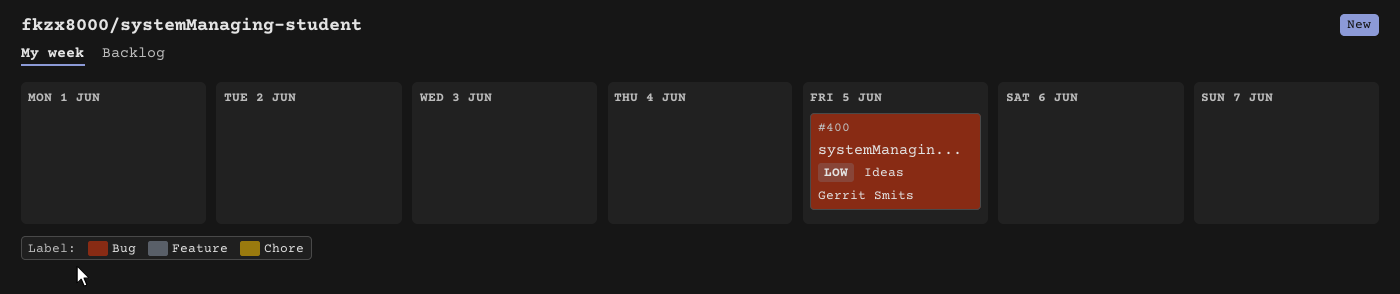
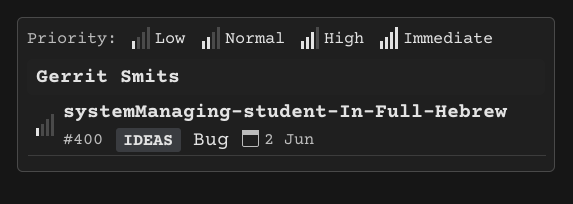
#400, due: Jun 5 -> Jun 2

